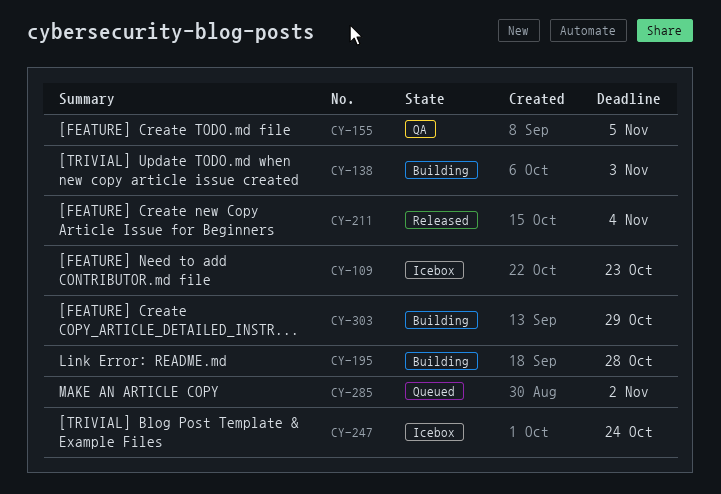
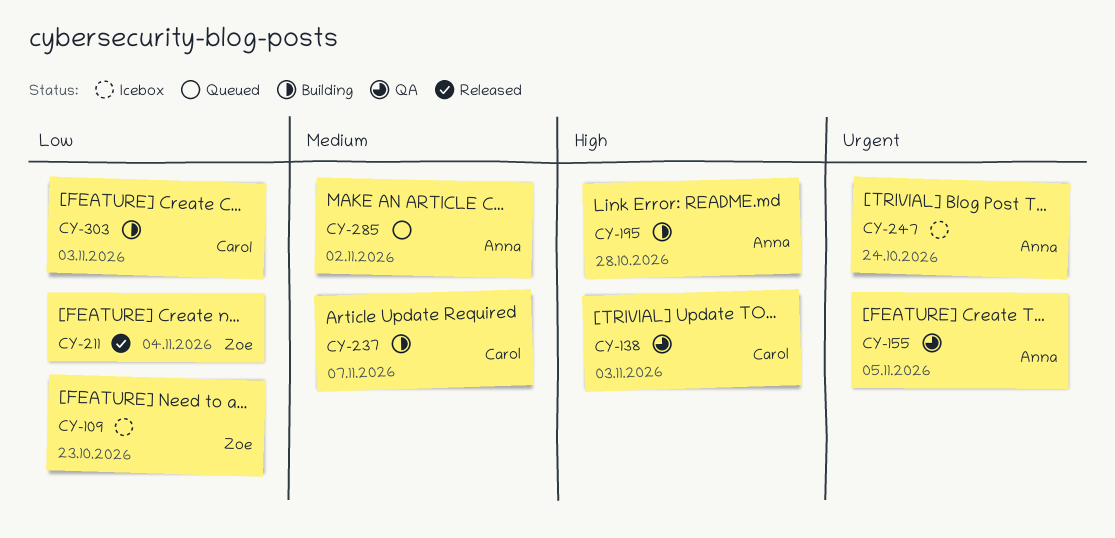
CY-138, status: Building -> QA
CY-237: none -> present
CY-303, due: Oct 29 -> Nov 3

